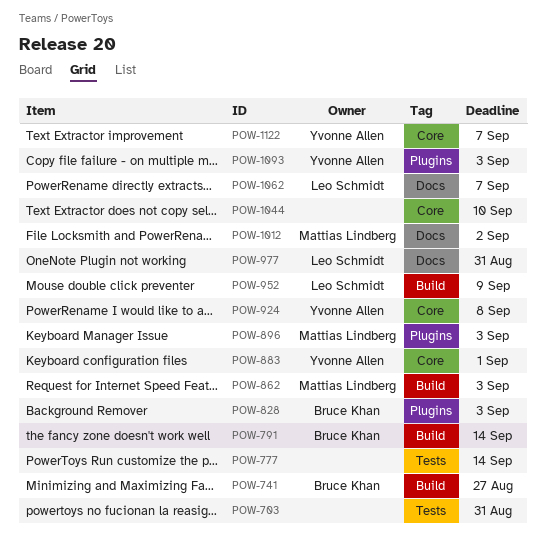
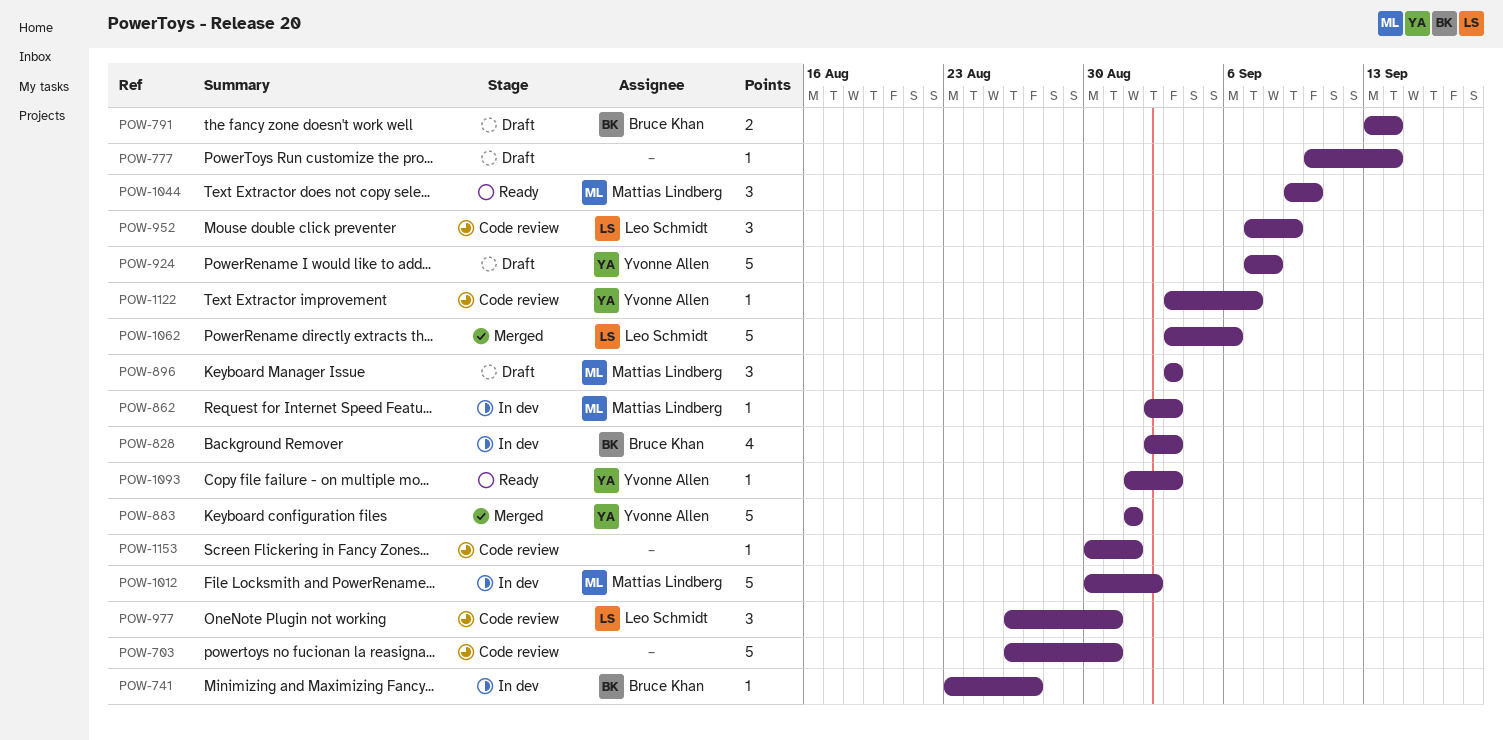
POW-1044, owner: none -> Mattias Lindberg
POW-1062, due: Sep 7 -> Sep 6
POW-1153: none -> present

